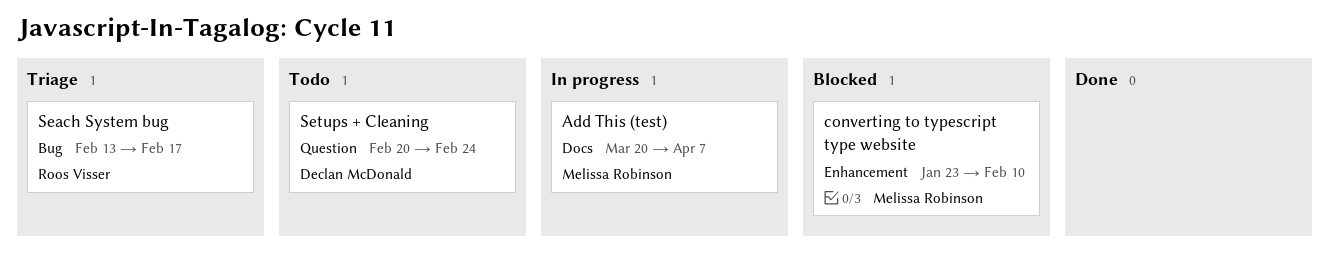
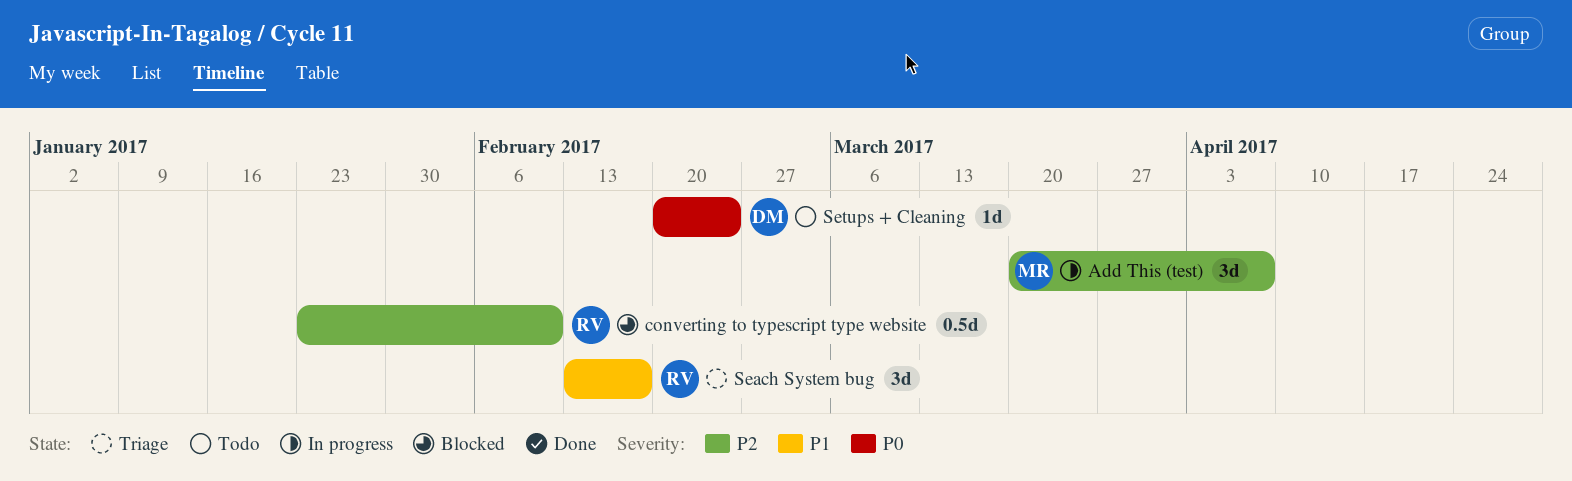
converting to typescript type website, owner: Melissa Robinson -> Roos Visser

